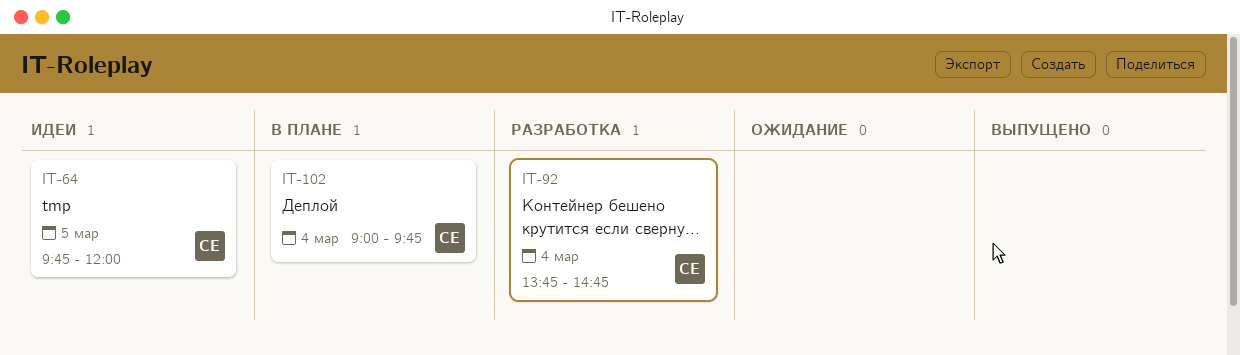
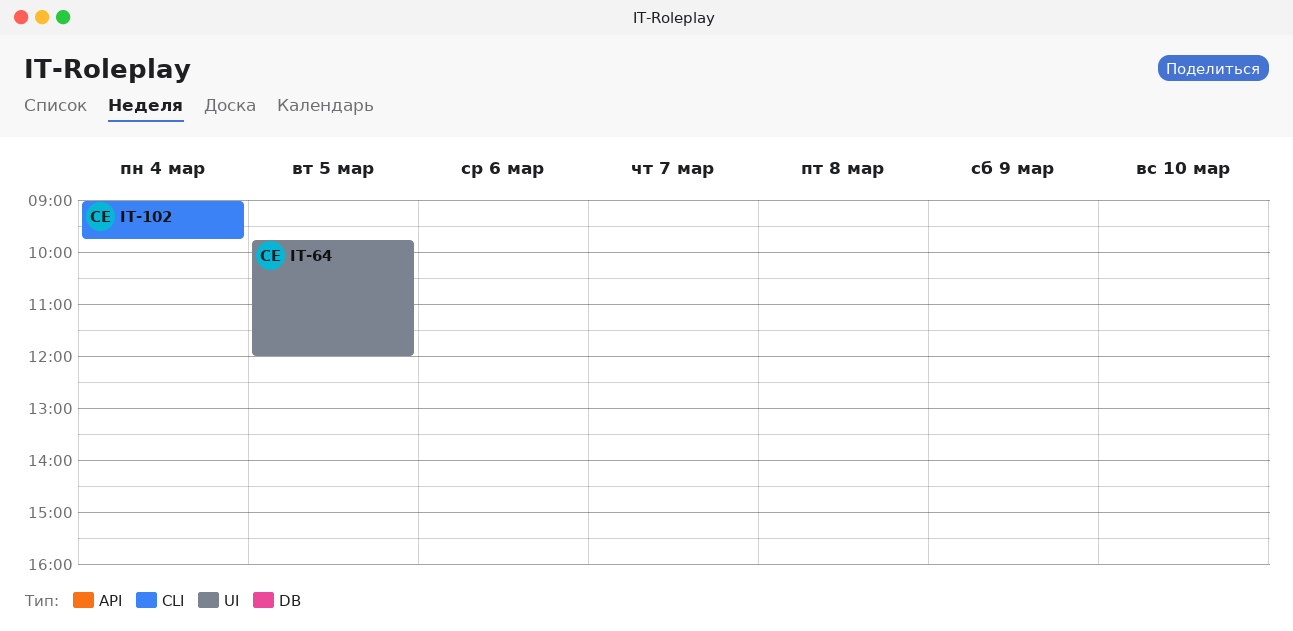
IT-92: present -> none

